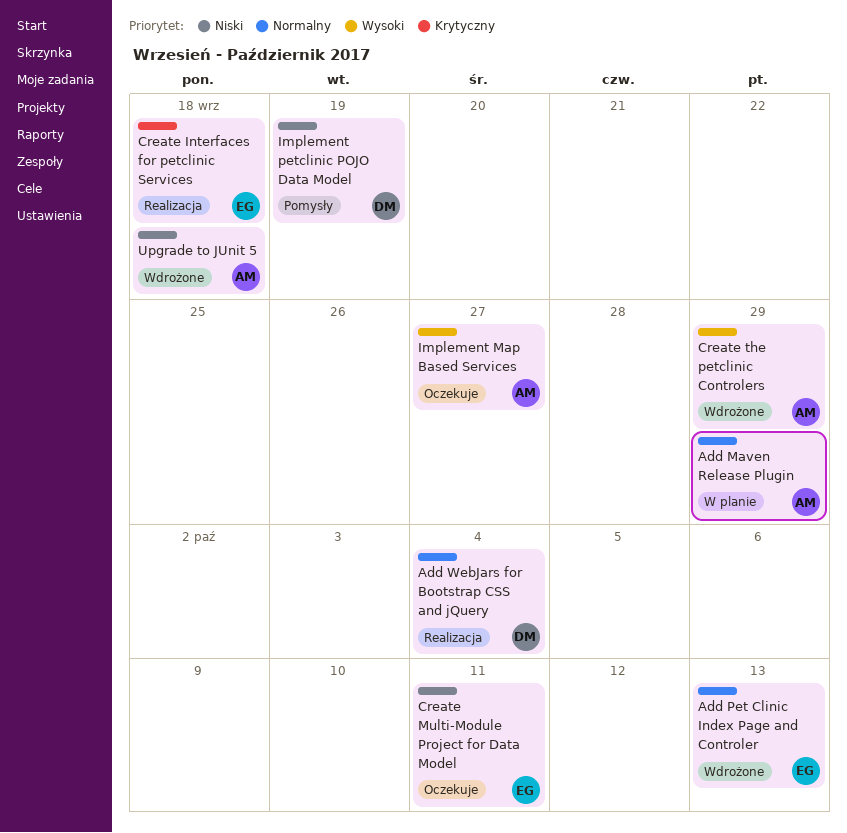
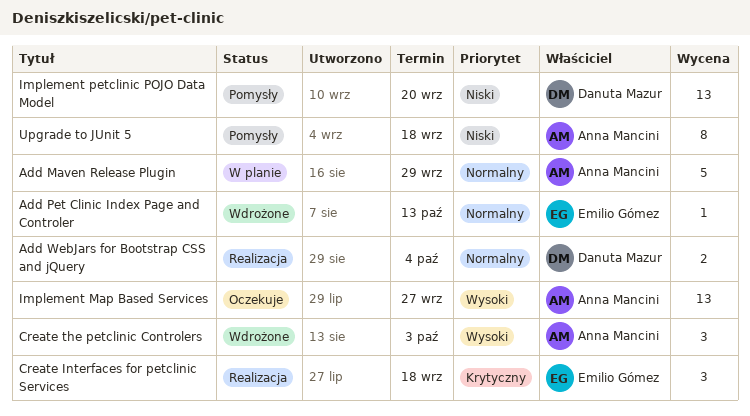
Create Multi-Module Project for Data Model: present -> none
Create the petclinic Controlers, due: Sep 29 -> Oct 3
Implement petclinic POJO Data Model, due: Sep 19 -> Sep 20
Upgrade to JUnit 5, status: Wdrożone -> Pomysły

